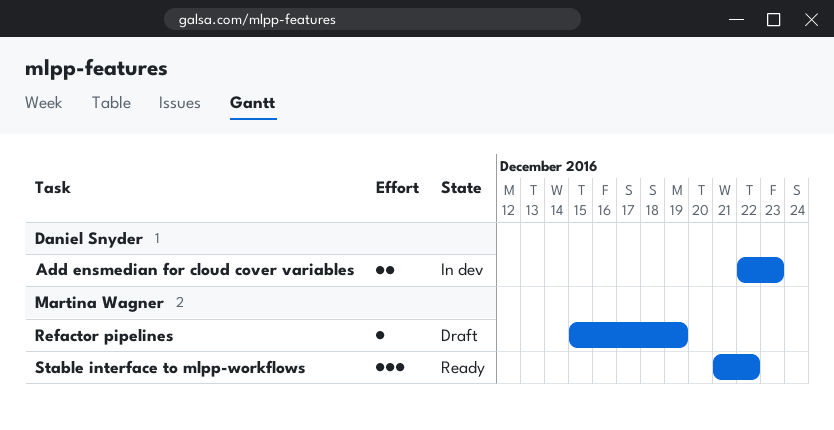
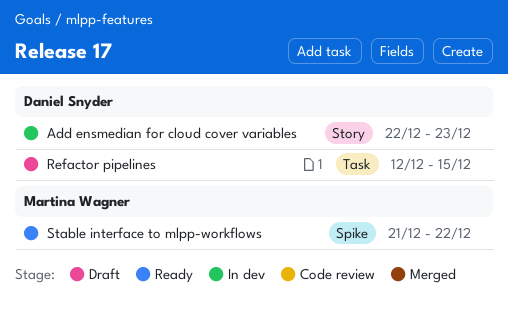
Refactor pipelines, owner: Martina Wagner -> Daniel Snyder
Refactor pipelines, start: Dec 15 -> Dec 12
Refactor pipelines, due: Dec 19 -> Dec 15

